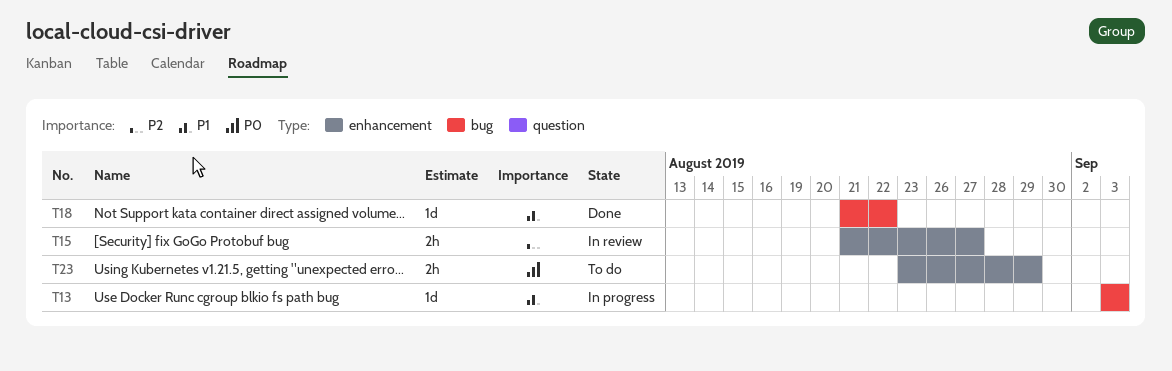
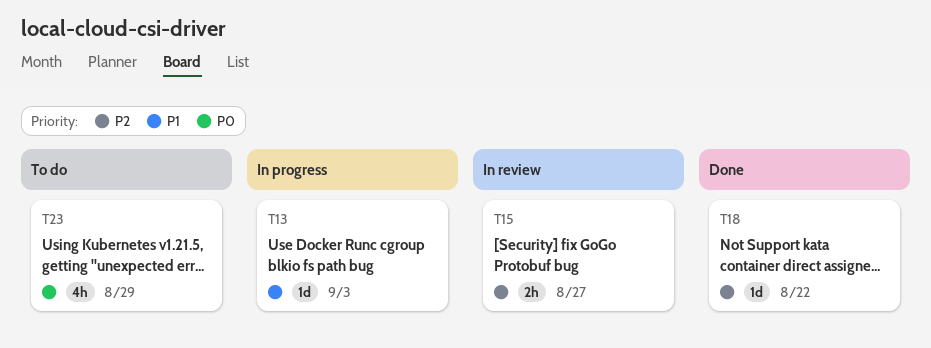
T18, priority: P1 -> P2
T23, estimate: 2h -> 4h

